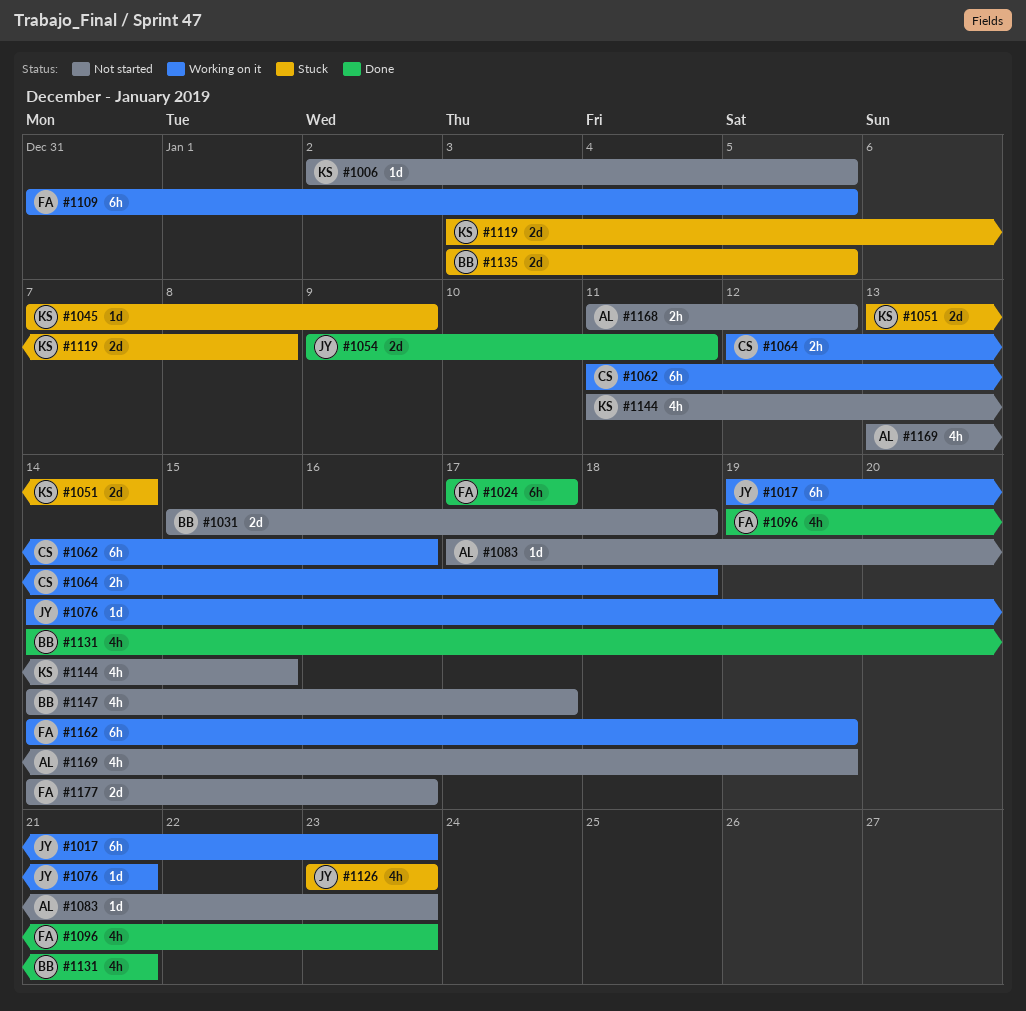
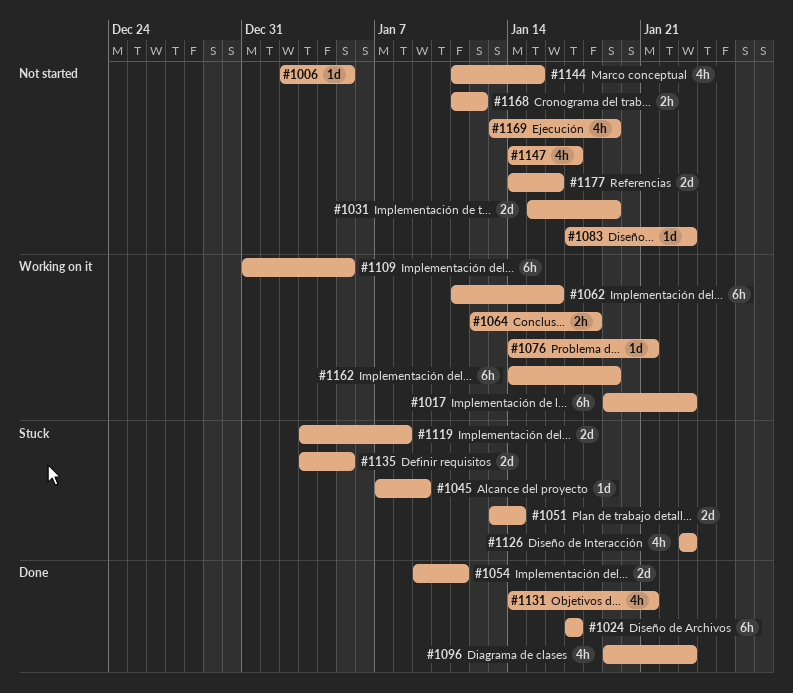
#1031, due: Jan 18 -> Jan 19

